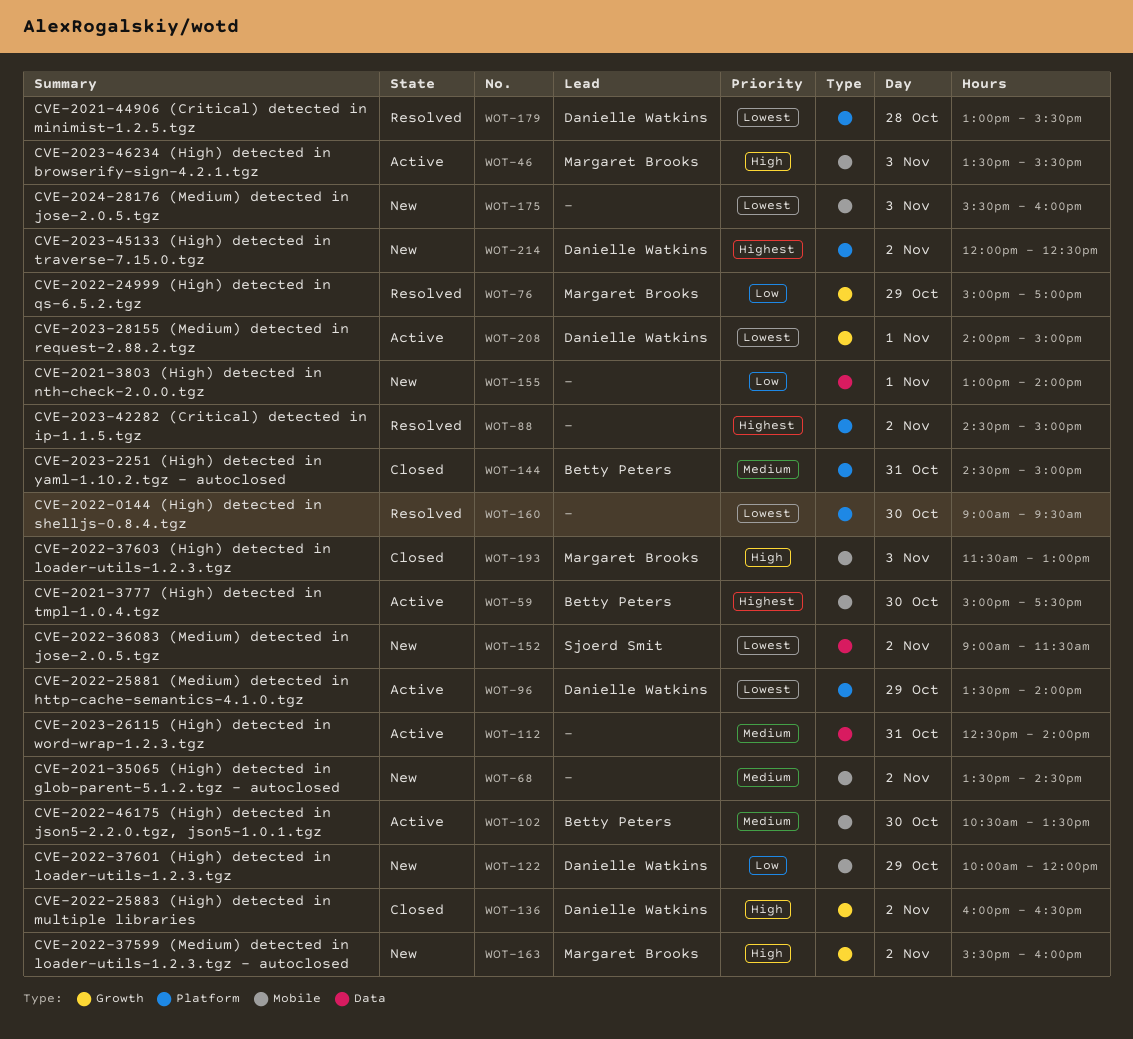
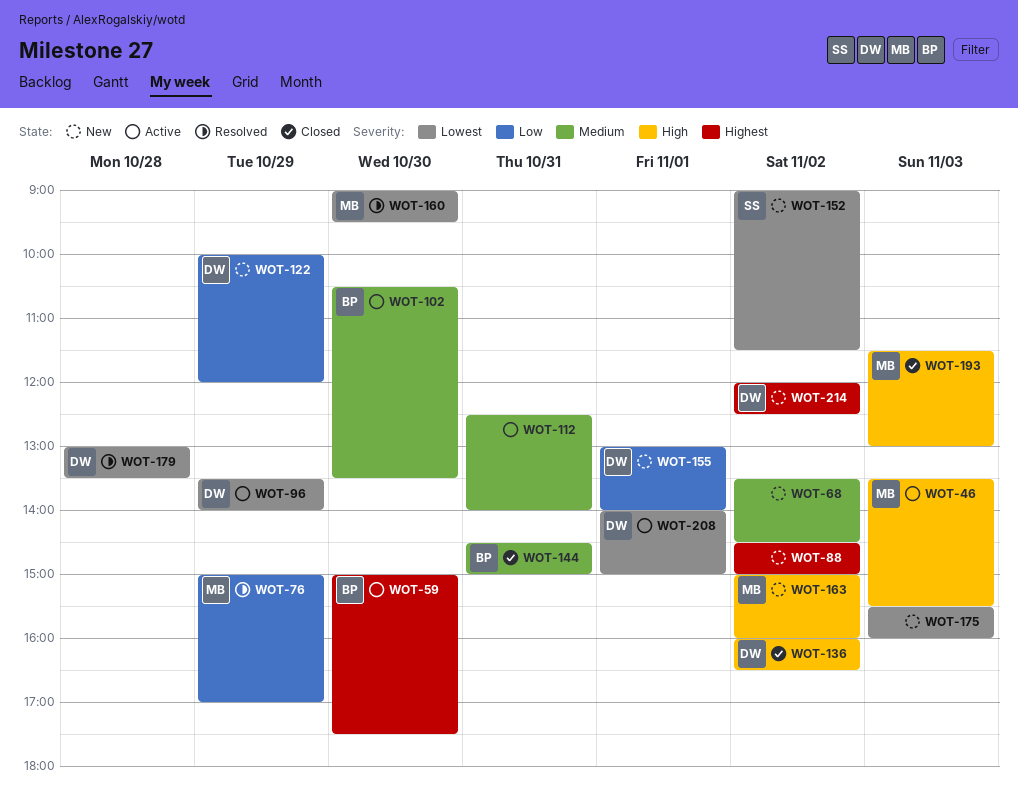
WOT-88, status: Resolved -> New
WOT-155, owner: none -> Danielle Watkins
WOT-160, owner: none -> Margaret Brooks
WOT-163, begins: 15:30 -> 15:00
WOT-179, ends: 15:30 -> 13:30

